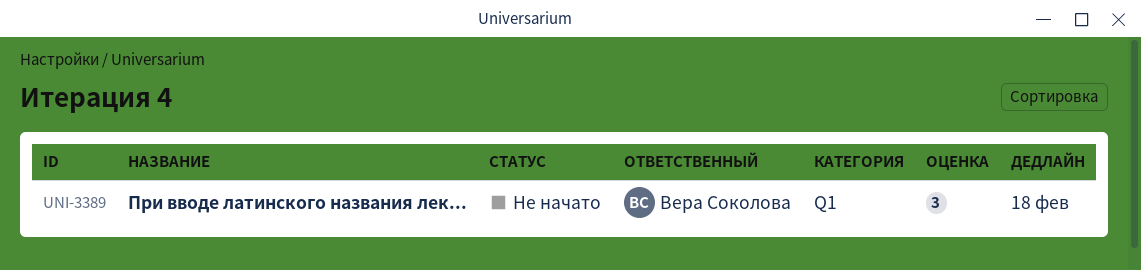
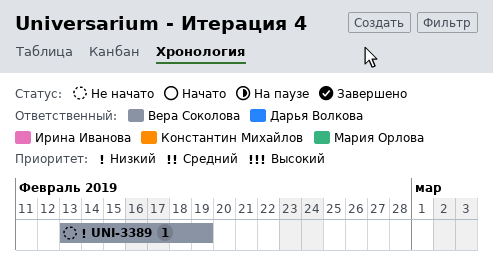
UNI-3389, estimate: 3 -> 1
UNI-3389, due: Feb 18 -> Feb 19

